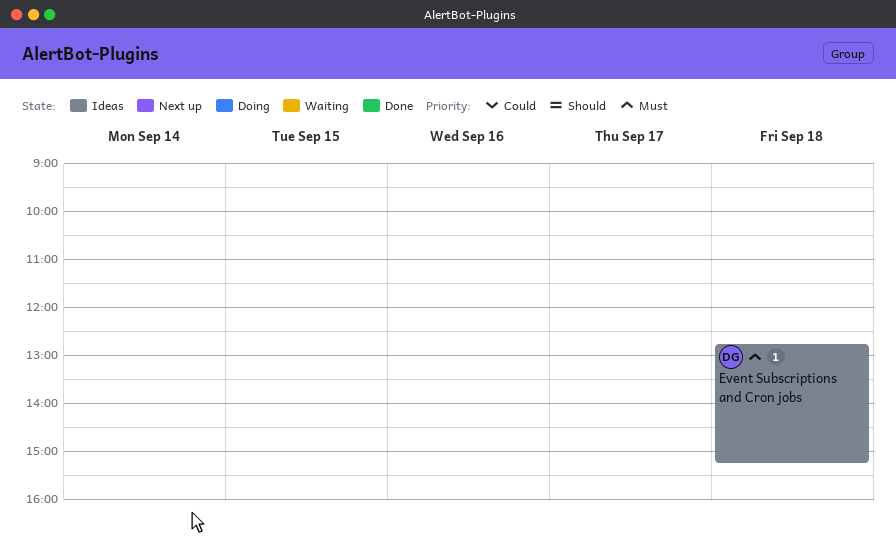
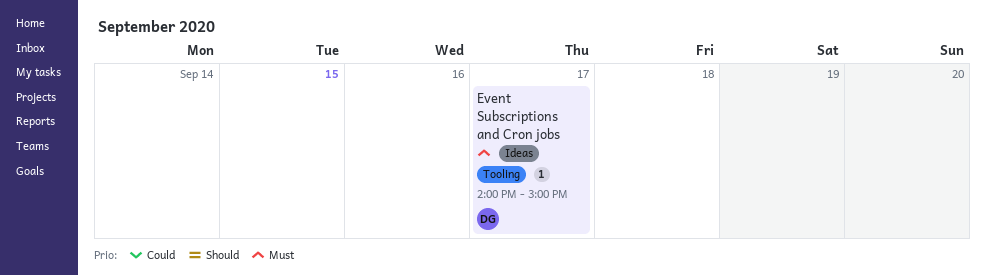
Event Subscriptions and Cron jobs, day: Sep 18 -> Sep 17
Event Subscriptions and Cron jobs, begins: 12:45 -> 14:00
Event Subscriptions and Cron jobs, ends: 15:15 -> 15:00

